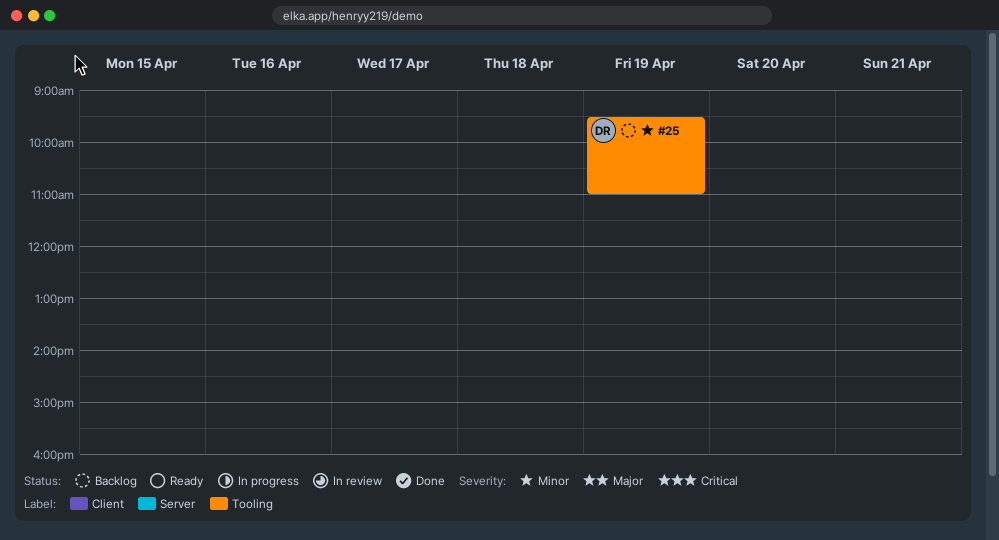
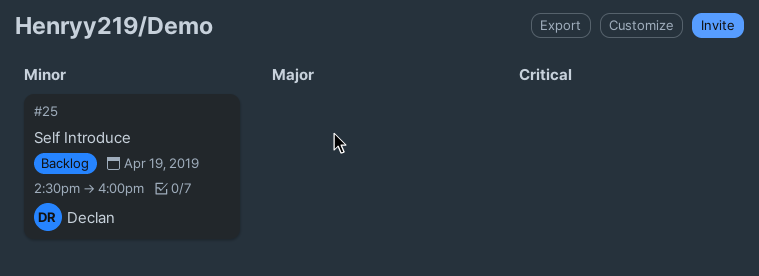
#25, begins: 09:30 -> 14:30
#25, ends: 11:00 -> 16:00

